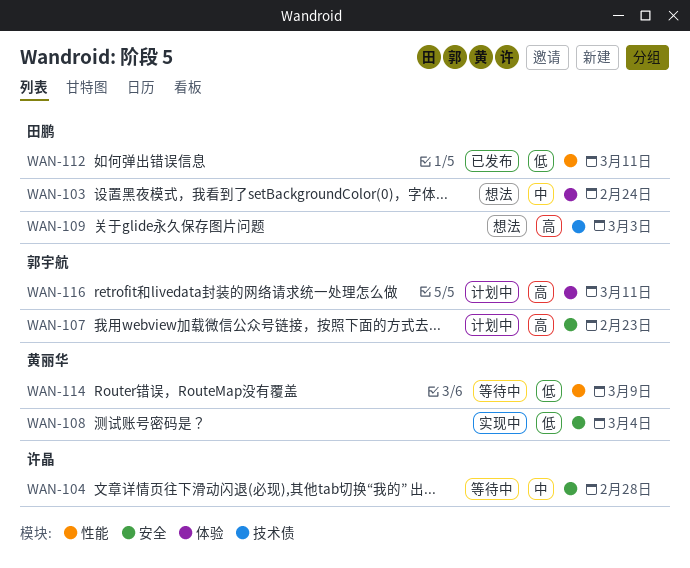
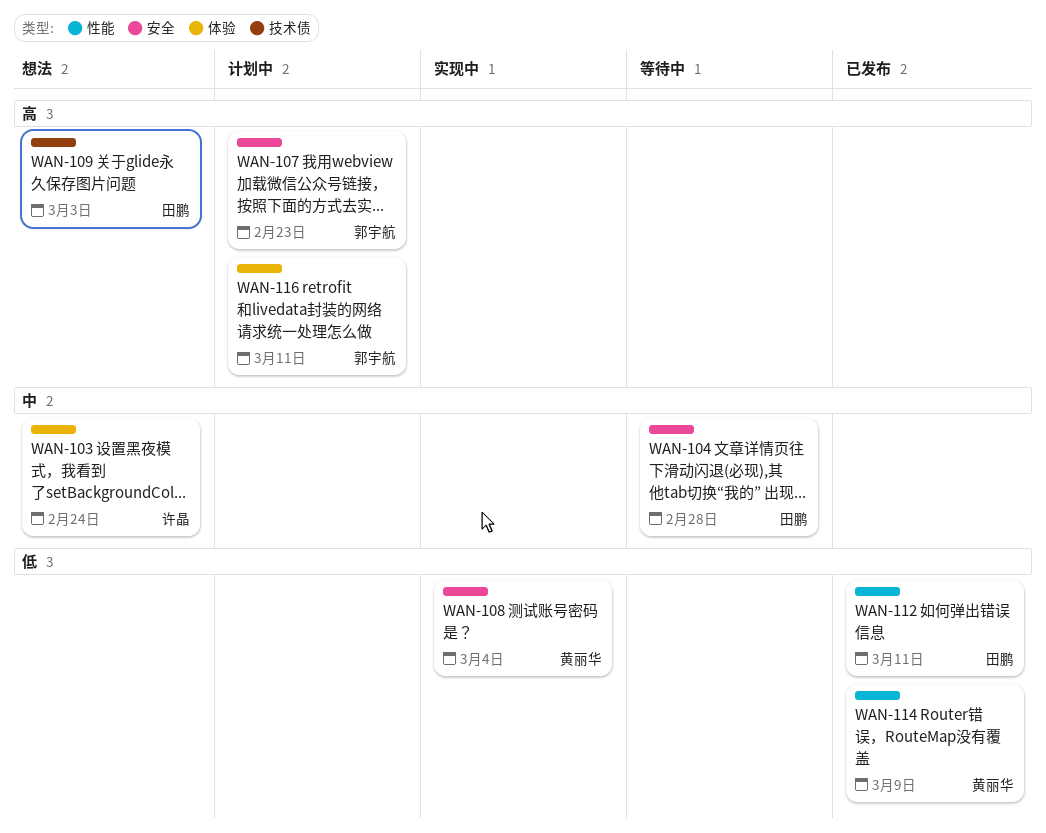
WAN-103, owner: 田鹏 -> 许晶
WAN-104, owner: 许晶 -> 田鹏
WAN-114, status: 等待中 -> 已发布

